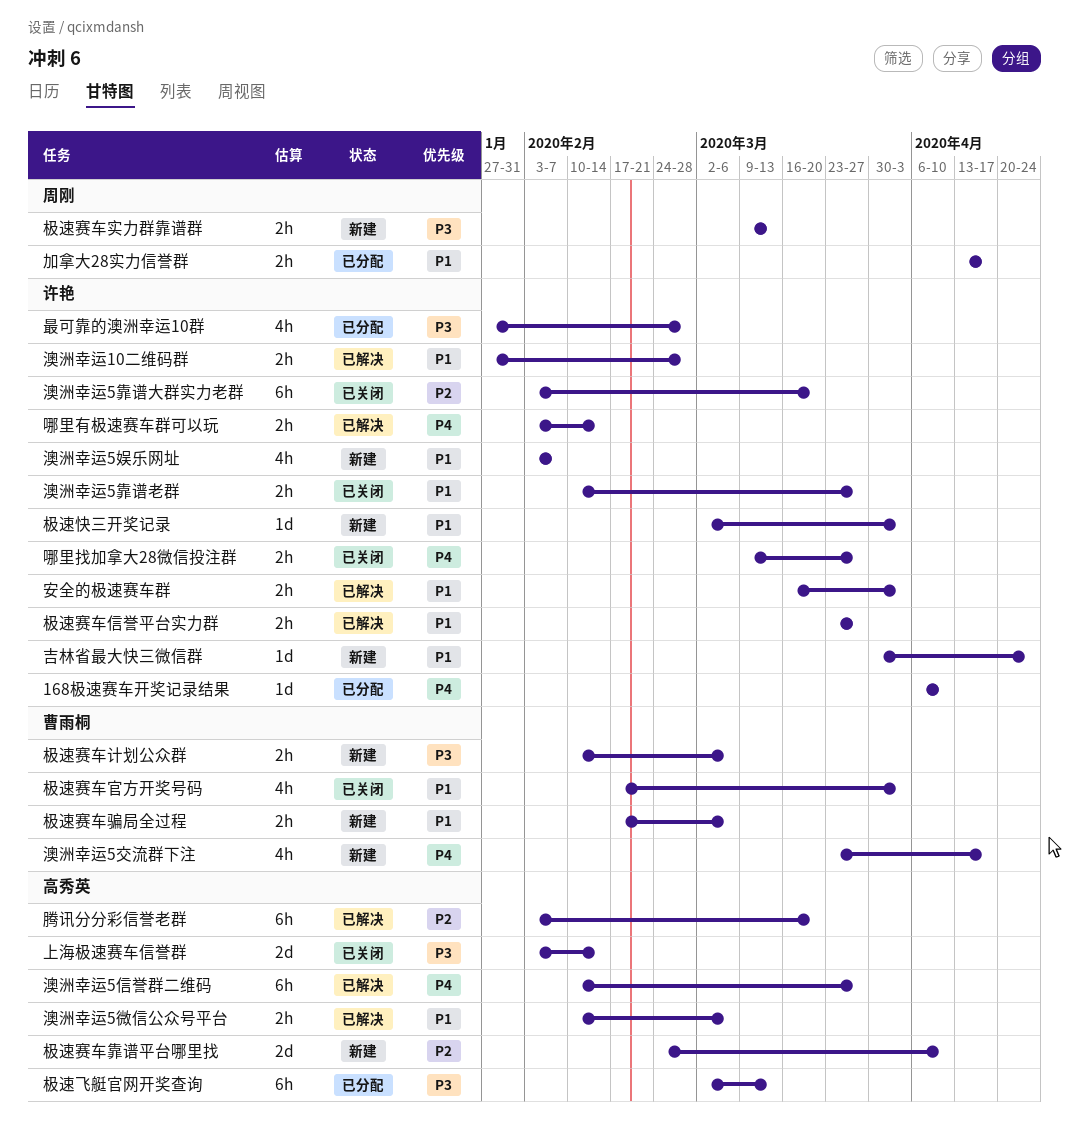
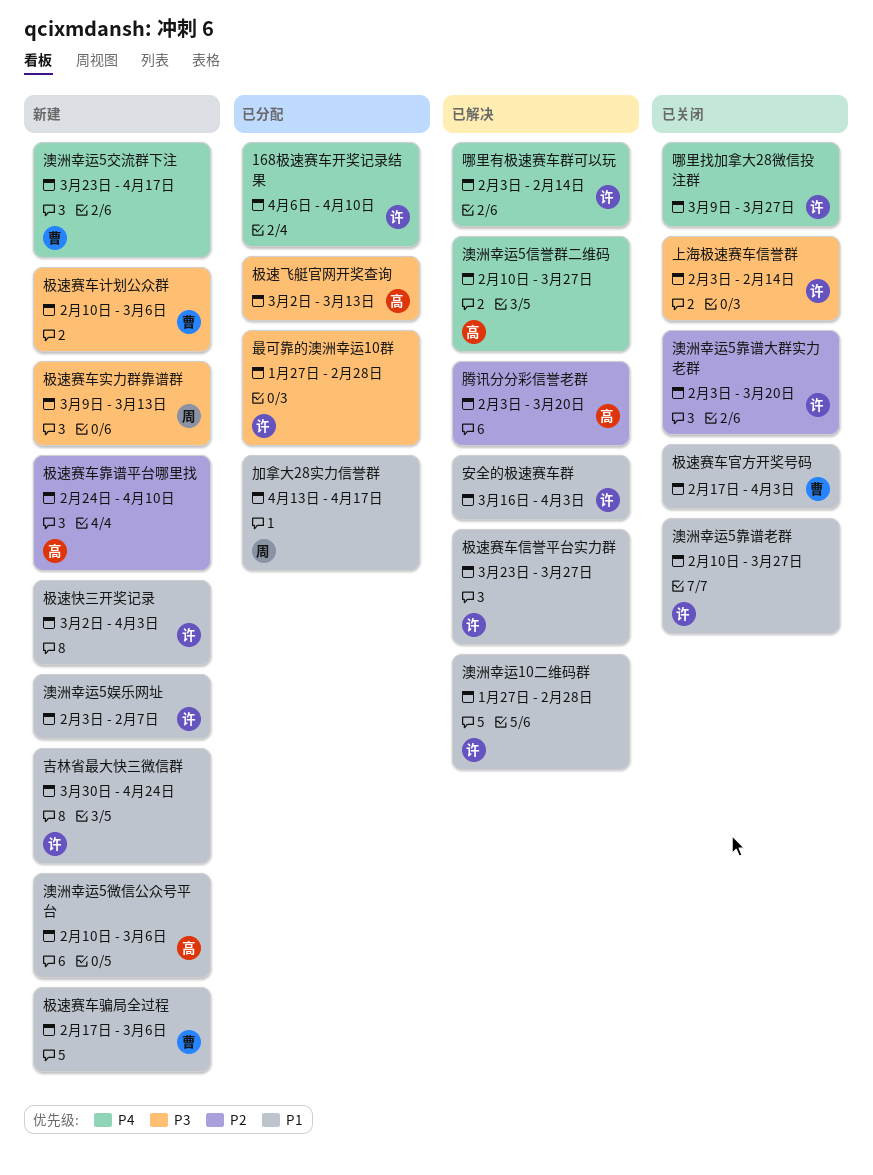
上海极速赛车信誉群, owner: 高秀英 -> 许艳
澳洲幸运5微信公众号平台, status: 已解决 -> 新建

